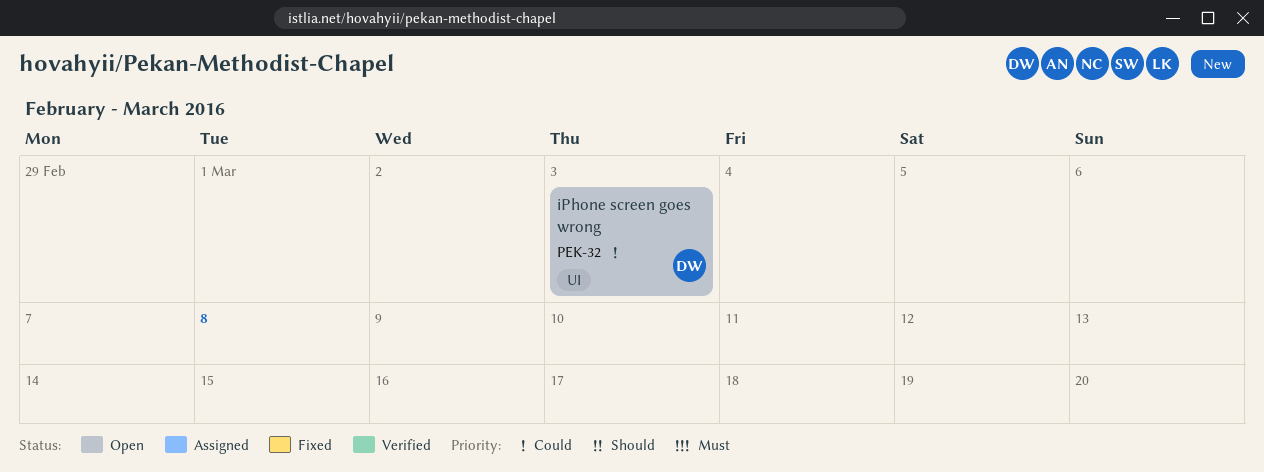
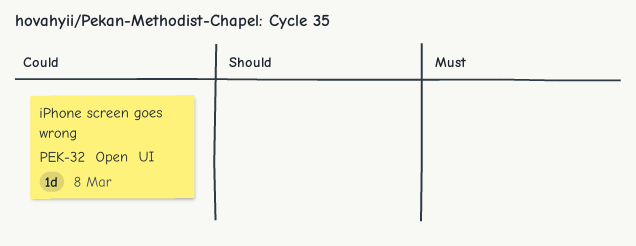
PEK-32, due: Mar 3 -> Mar 8

